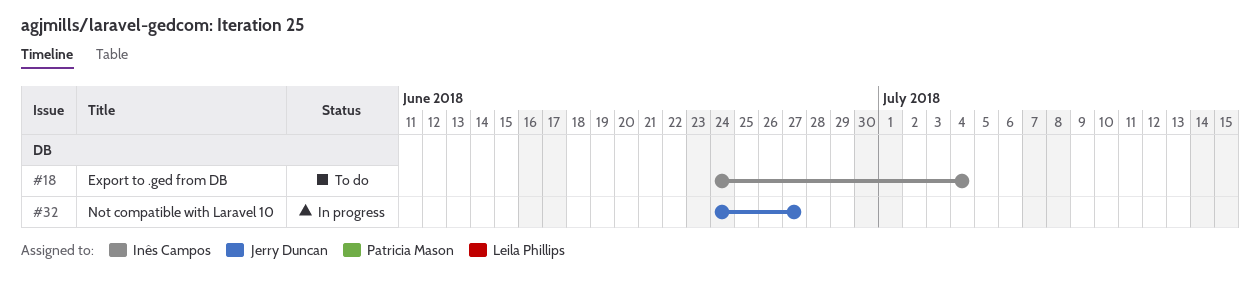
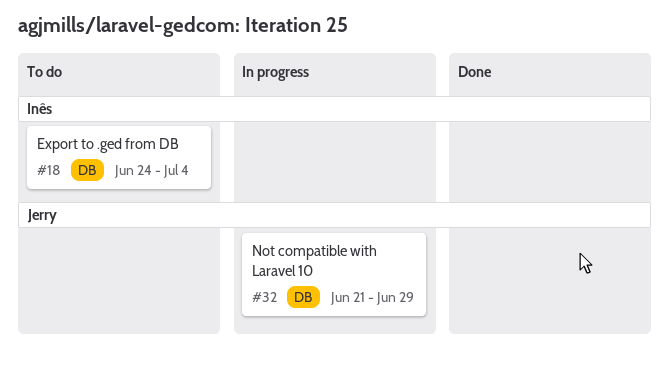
#32, start: Jun 24 -> Jun 21
#32, due: Jun 27 -> Jun 29

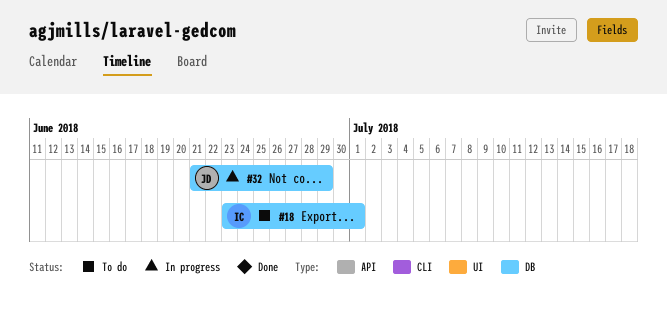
#18, start: Jun 24 -> Jun 23
#18, due: Jul 4 -> Jul 1

